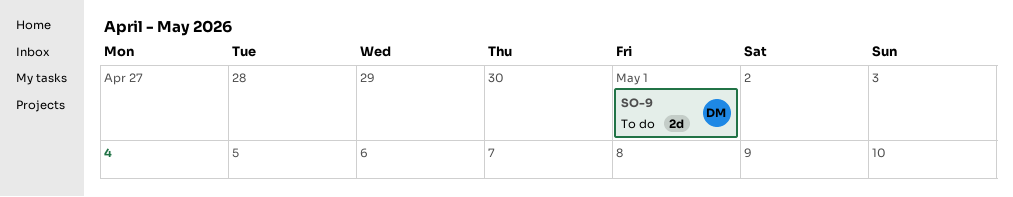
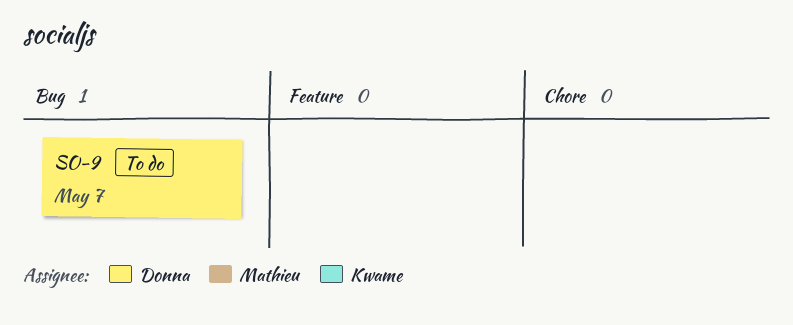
SO-9, due: May 1 -> May 7

